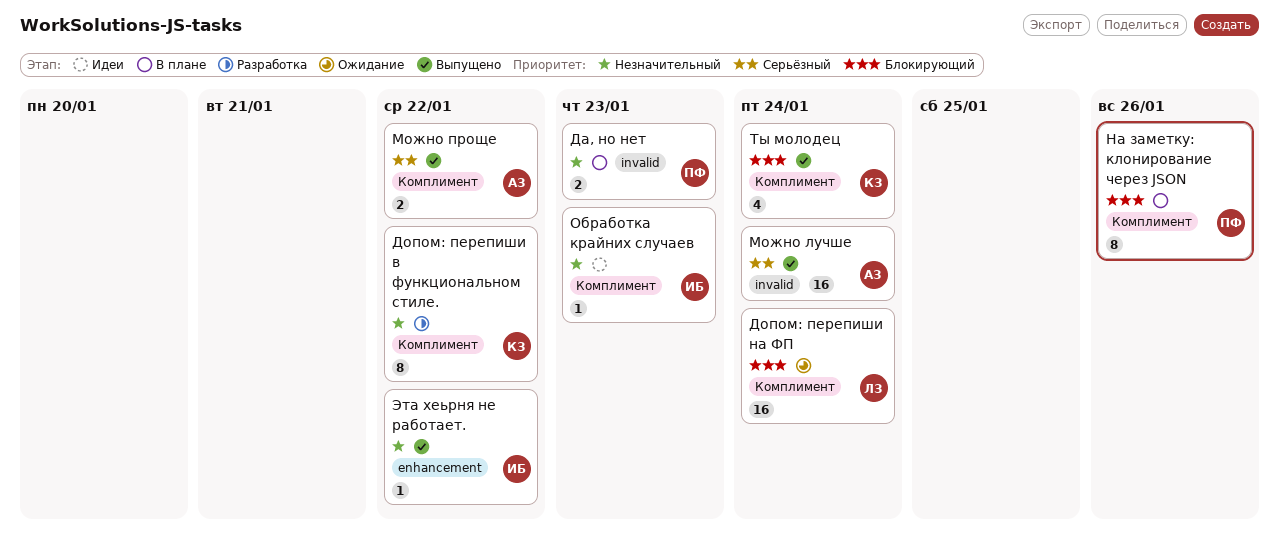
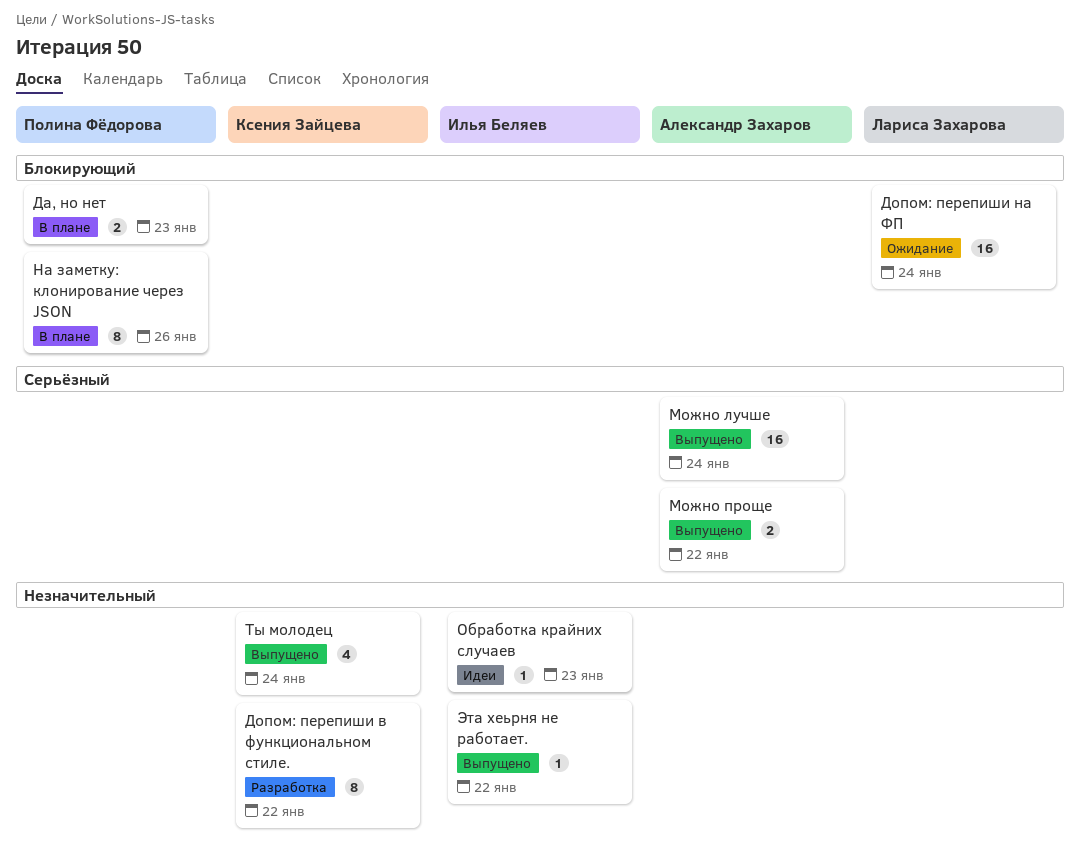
Да, но нет, priority: Незначительный -> Блокирующий
Ты молодец, priority: Блокирующий -> Незначительный

